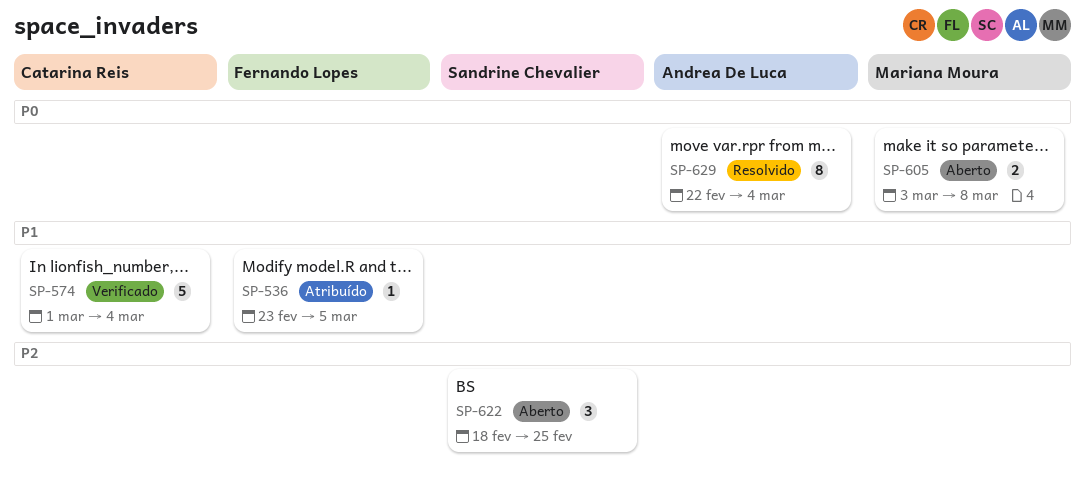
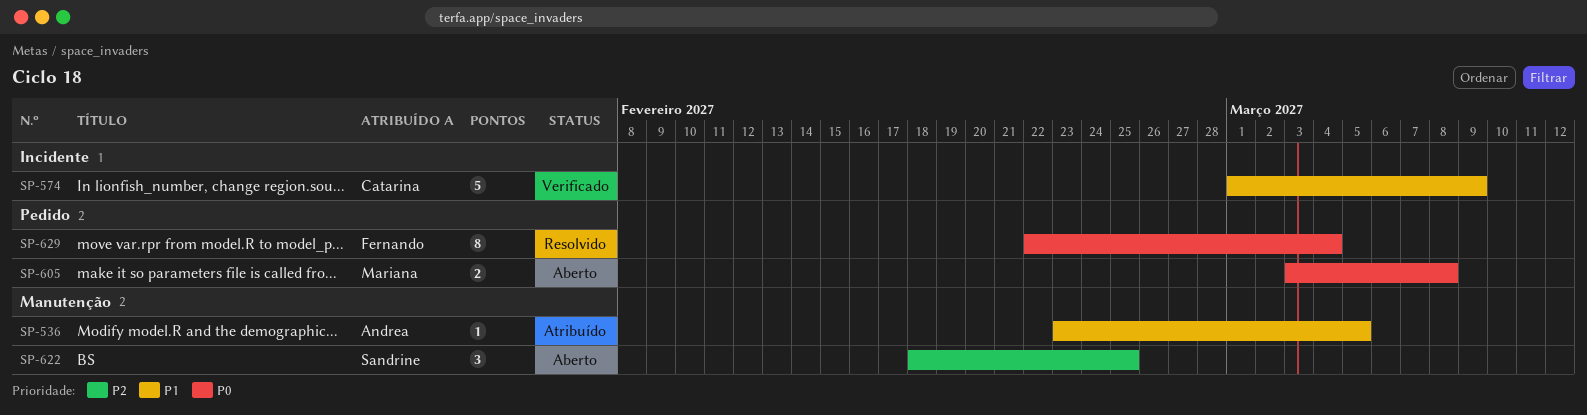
SP-536, owner: Fernando Lopes -> Andrea De Luca
SP-574, due: Mar 4 -> Mar 9
SP-629, owner: Andrea De Luca -> Fernando Lopes

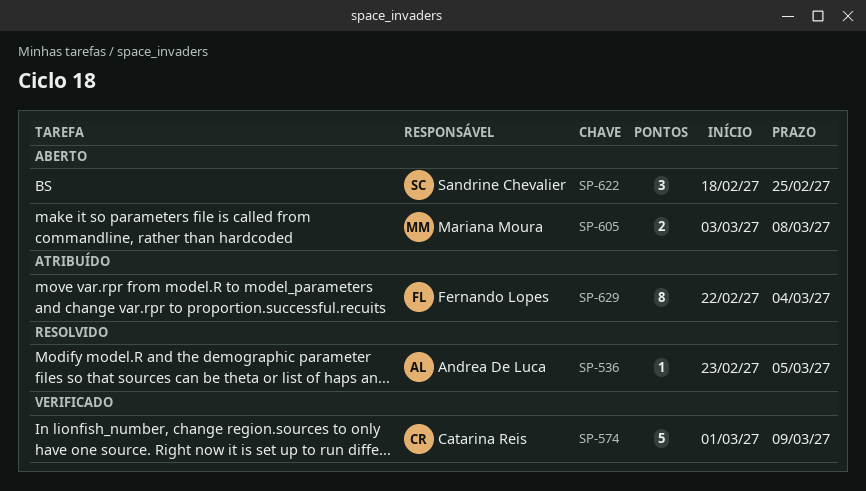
SP-536, status: Atribuído -> Resolvido
SP-629, status: Resolvido -> Atribuído

